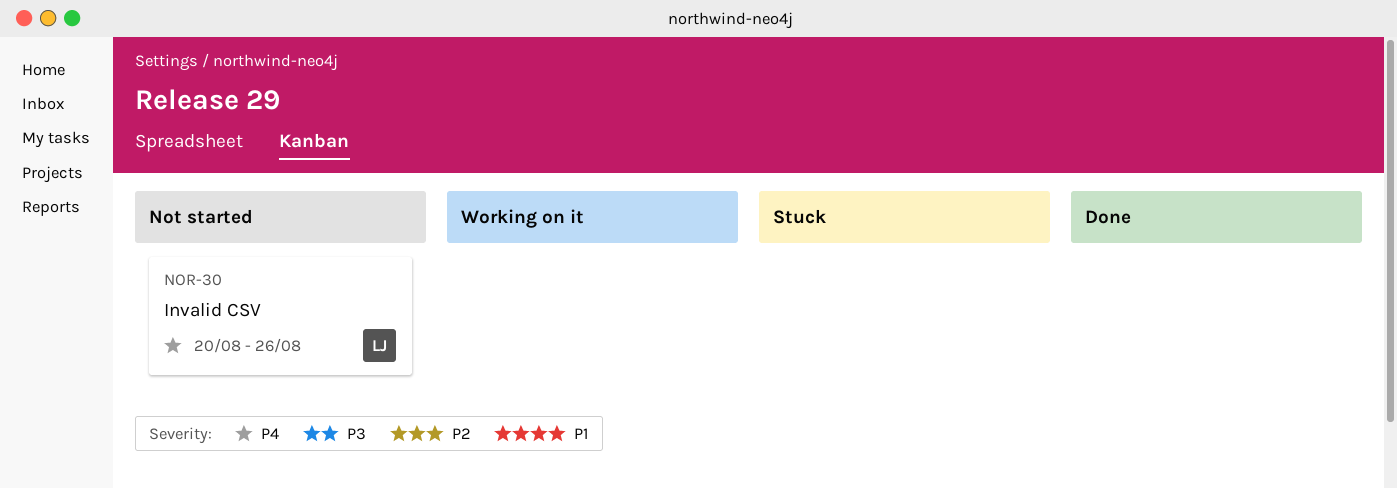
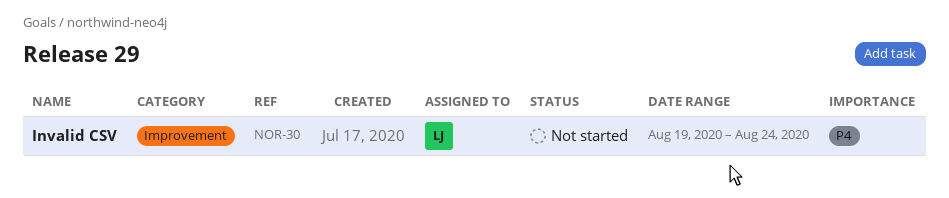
NOR-30, start: Aug 20 -> Aug 19
NOR-30, due: Aug 26 -> Aug 24

